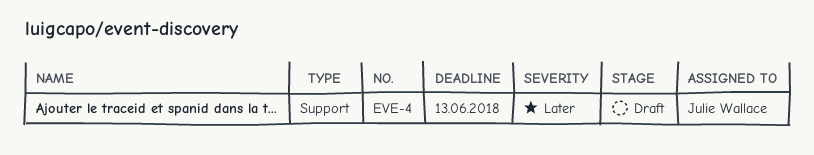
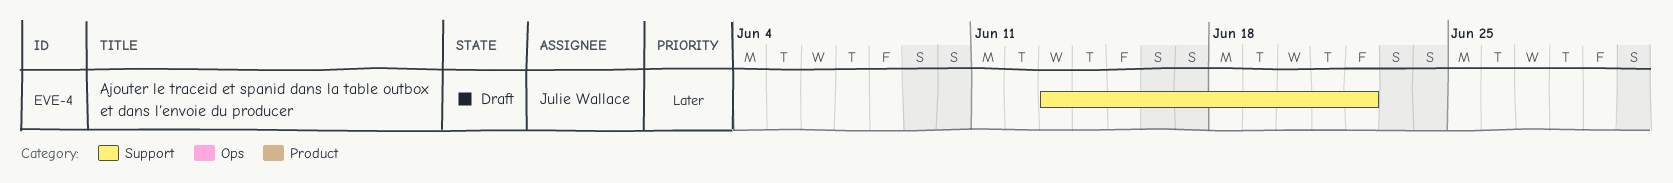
EVE-4, due: Jun 13 -> Jun 22

